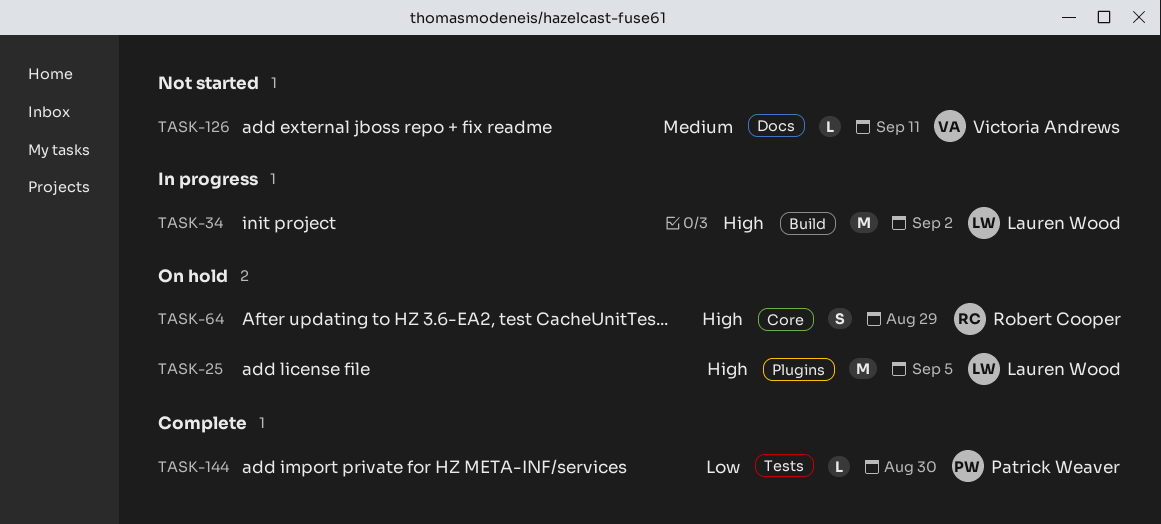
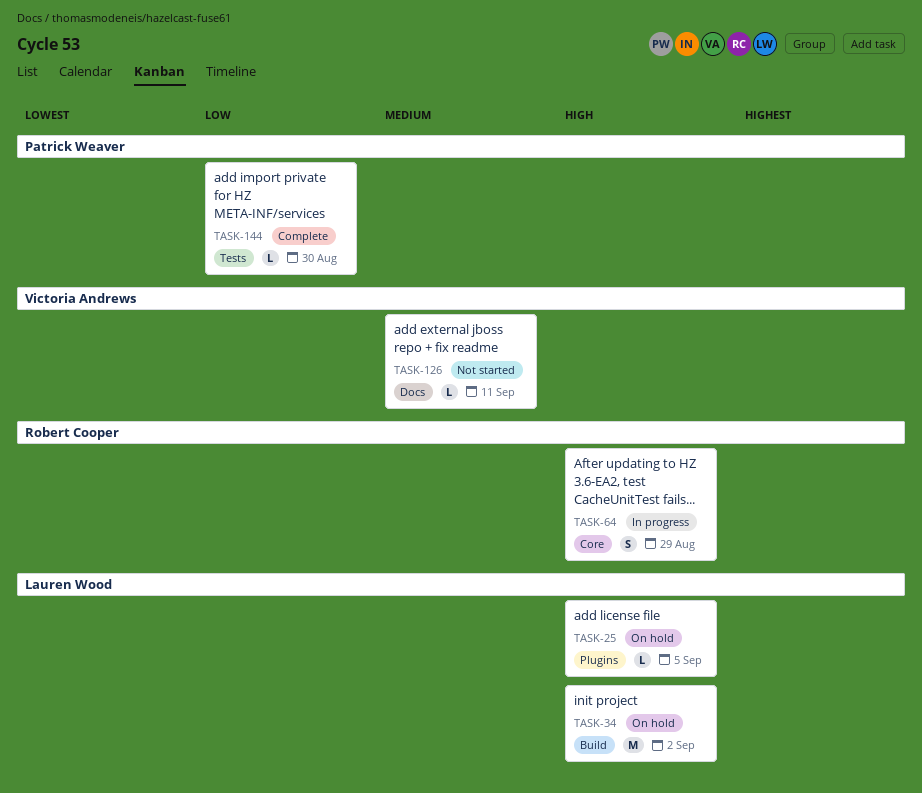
TASK-25, estimate: M -> L
TASK-34, status: In progress -> On hold
TASK-64, status: On hold -> In progress

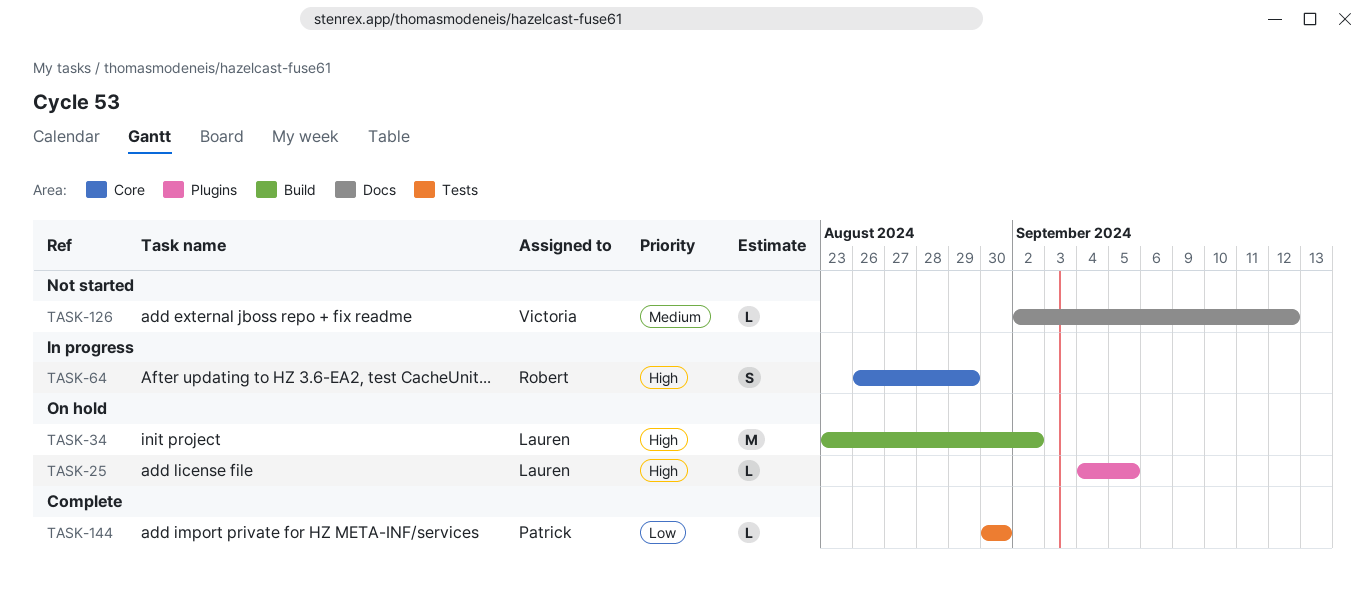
TASK-126, due: Sep 11 -> Sep 12

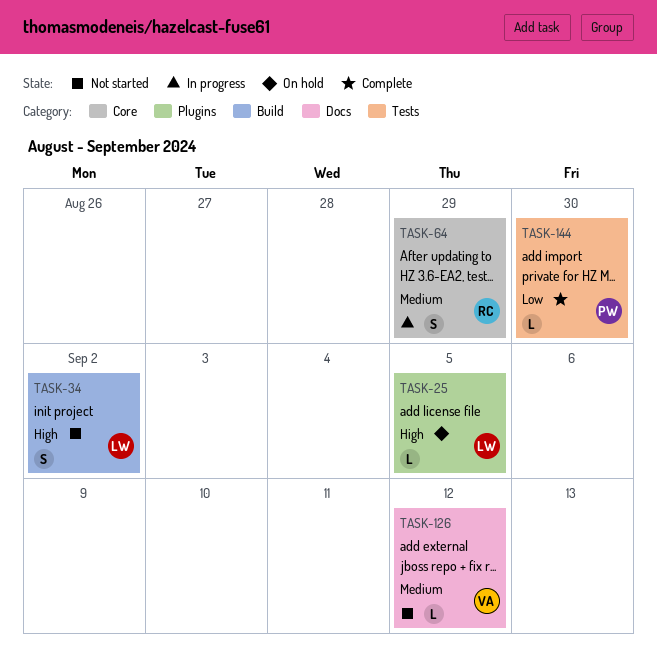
TASK-34, status: On hold -> Not started
TASK-34, estimate: M -> S
TASK-64, priority: High -> Medium

